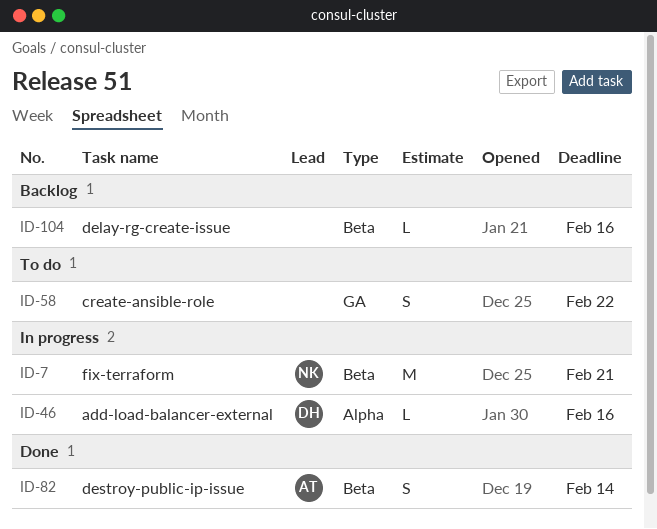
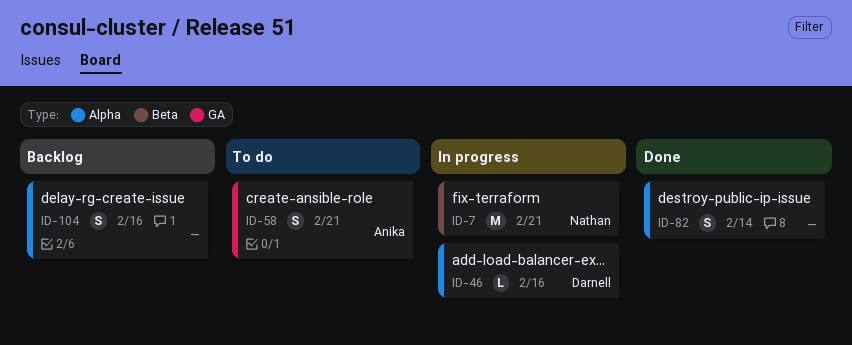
ID-58, owner: none -> Anika
ID-58, due: Feb 22 -> Feb 21
ID-82, owner: Anika -> none
ID-82, label: Beta -> Alpha
ID-104, label: Beta -> Alpha
ID-104, estimate: L -> S

